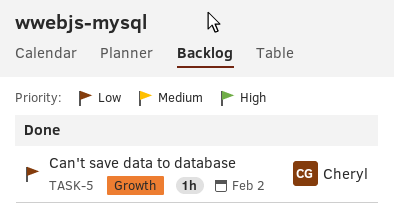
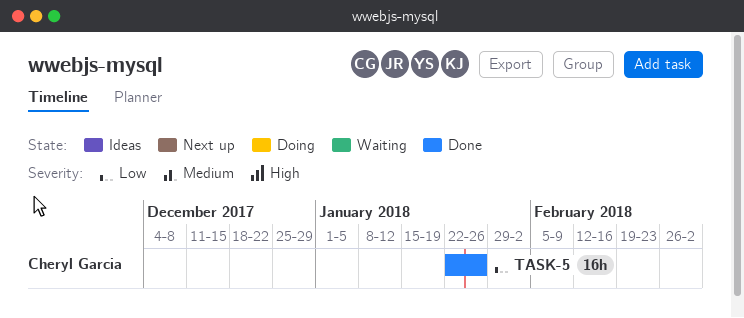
TASK-5, estimate: 1h -> 16h
TASK-5, due: Feb 2 -> Jan 26

